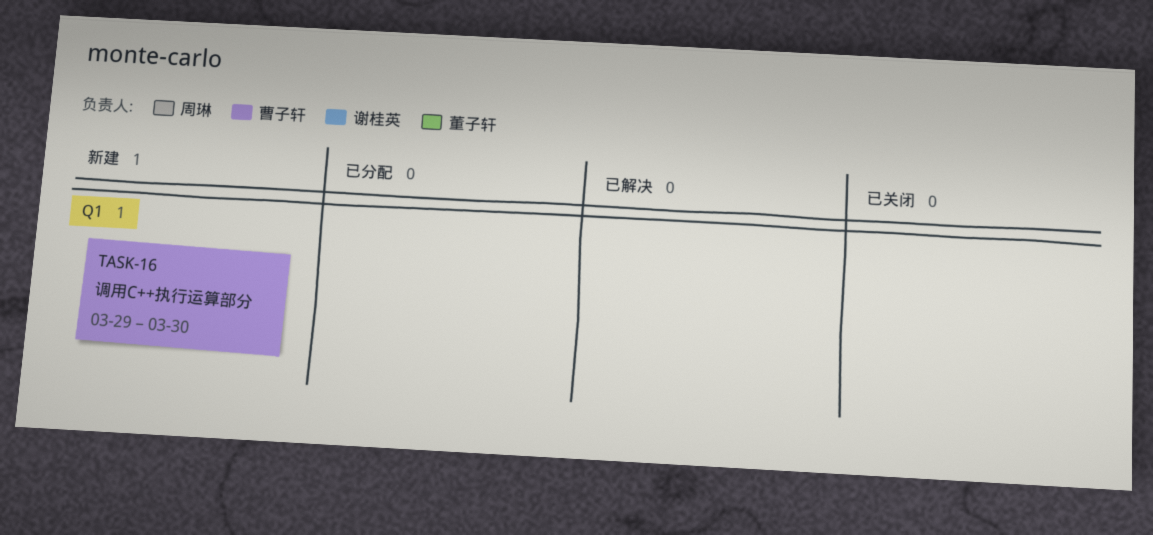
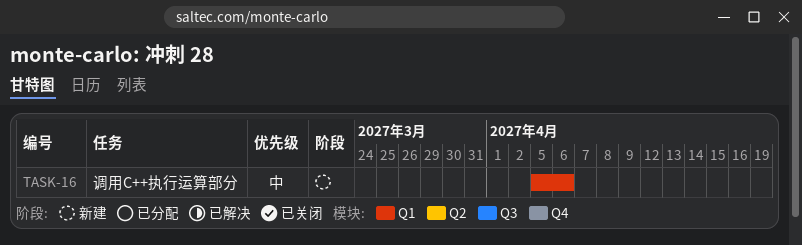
TASK-16, start: Mar 29 -> Apr 5
TASK-16, due: Mar 30 -> Apr 6

